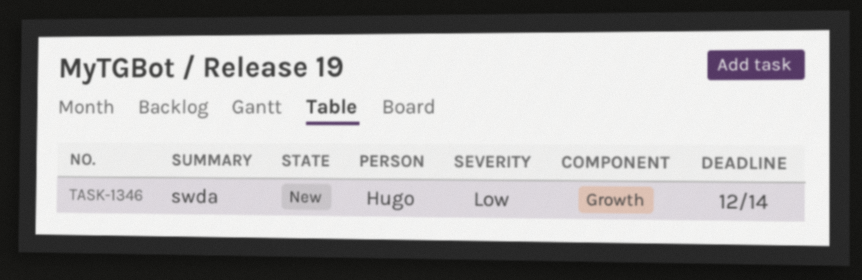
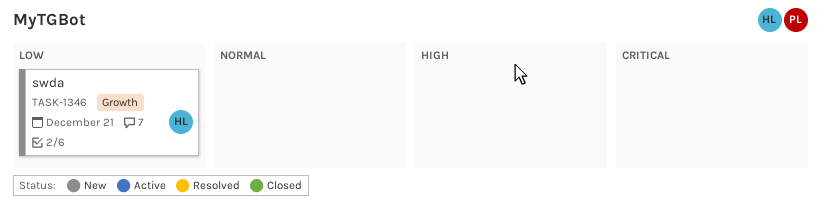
TASK-1346, due: Dec 14 -> Dec 21

